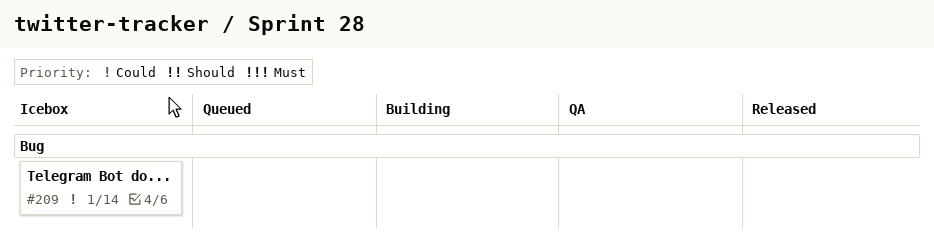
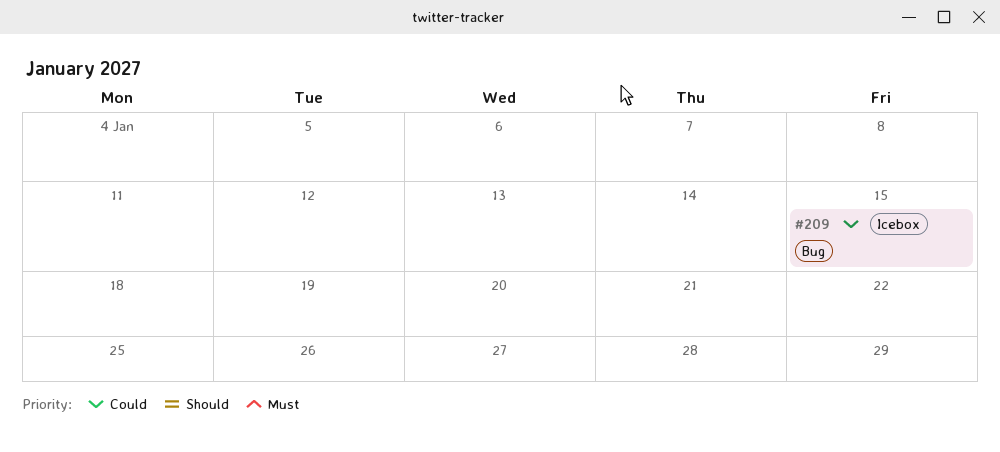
#209, due: Jan 14 -> Jan 15

